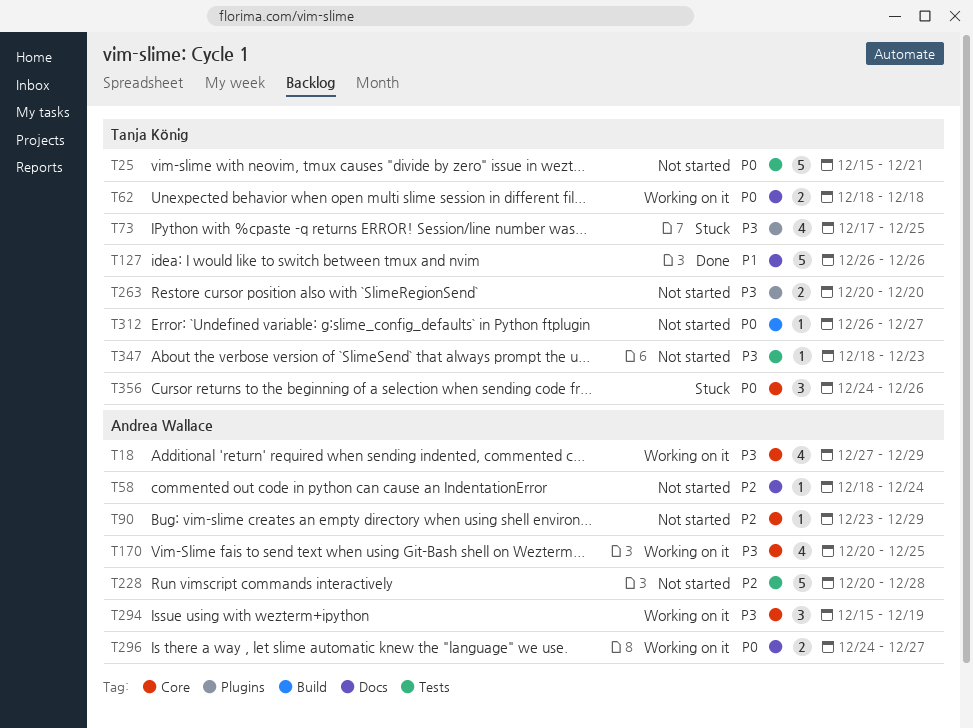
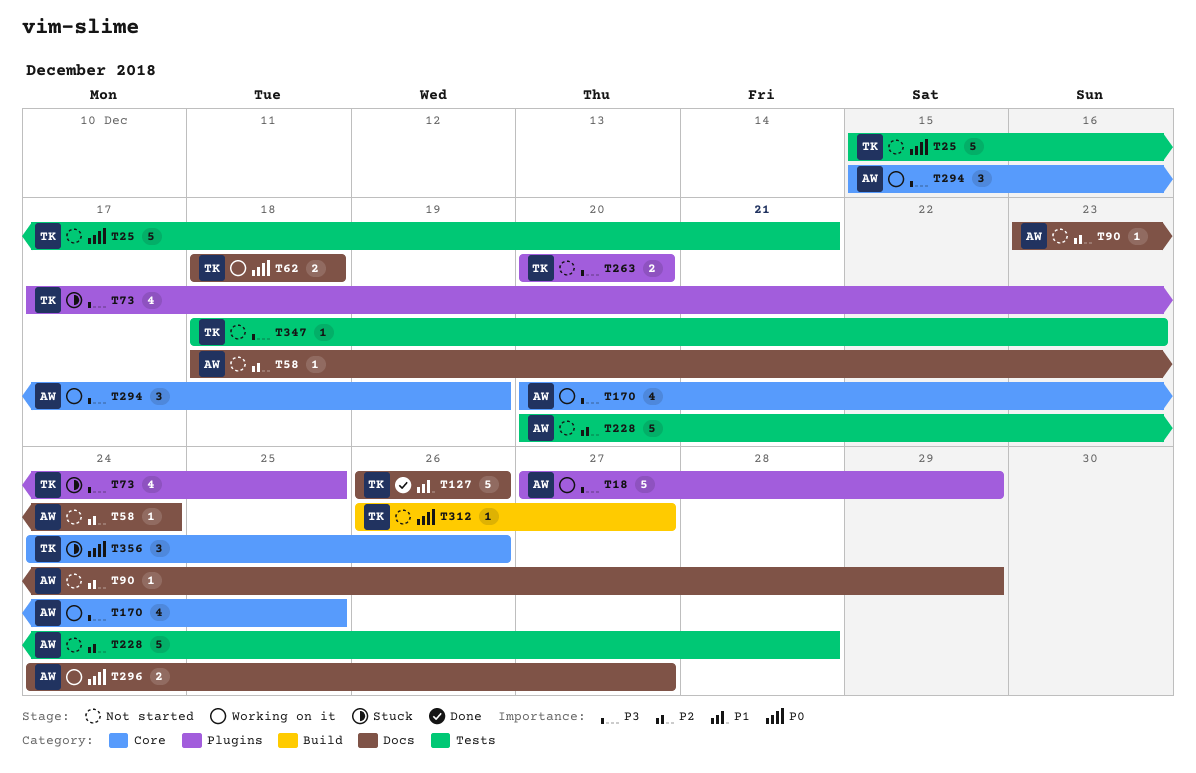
T18, label: Core -> Plugins
T18, estimate: 4 -> 5
T90, label: Core -> Docs

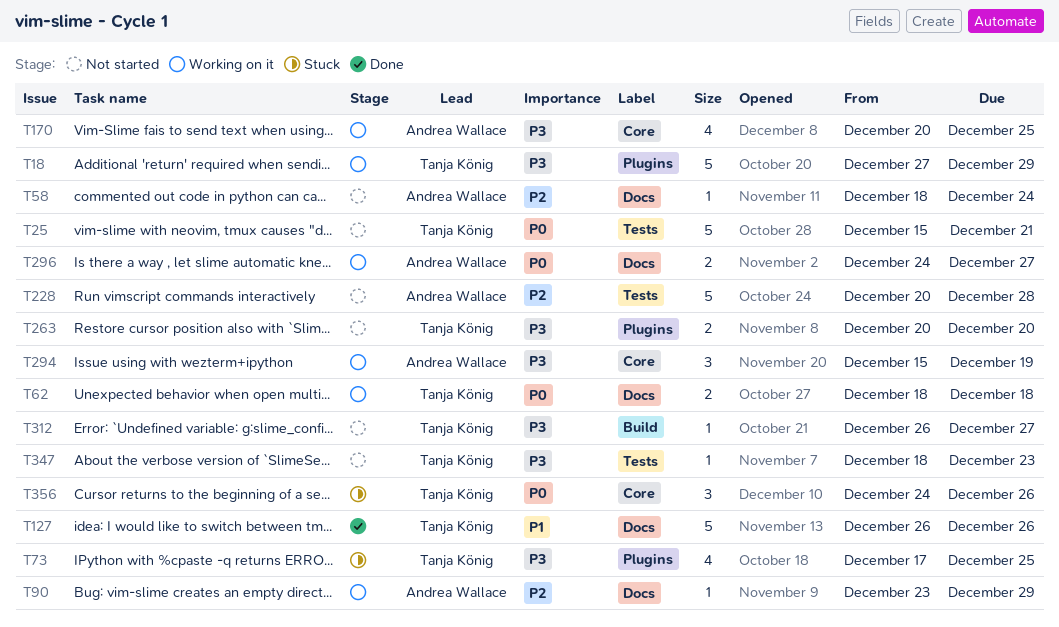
T18, owner: Andrea Wallace -> Tanja König
T90, status: Not started -> Working on it
T312, priority: P0 -> P3

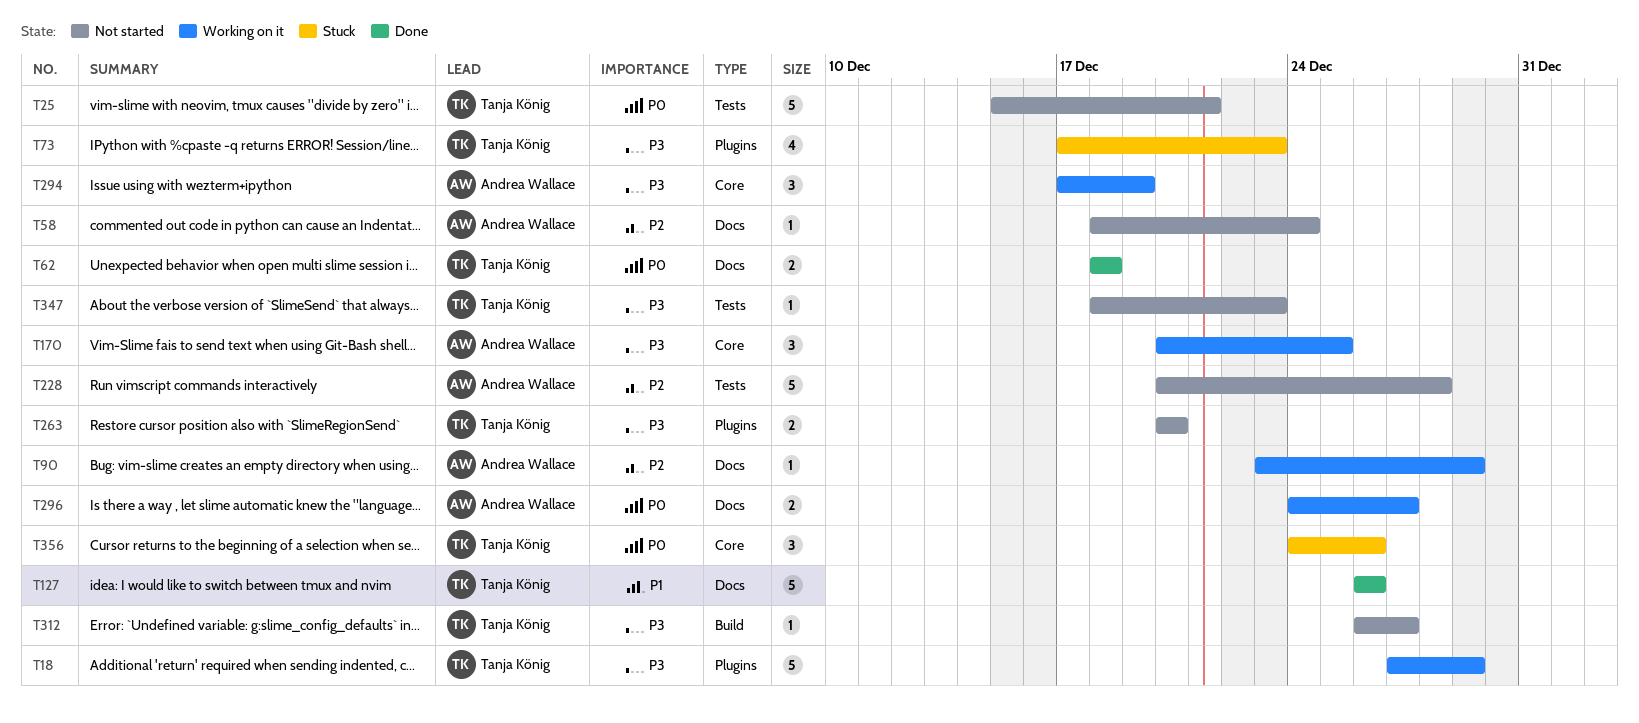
T62, status: Working on it -> Done
T73, due: Dec 25 -> Dec 23
T170, estimate: 4 -> 3
T294, start: Dec 15 -> Dec 17

